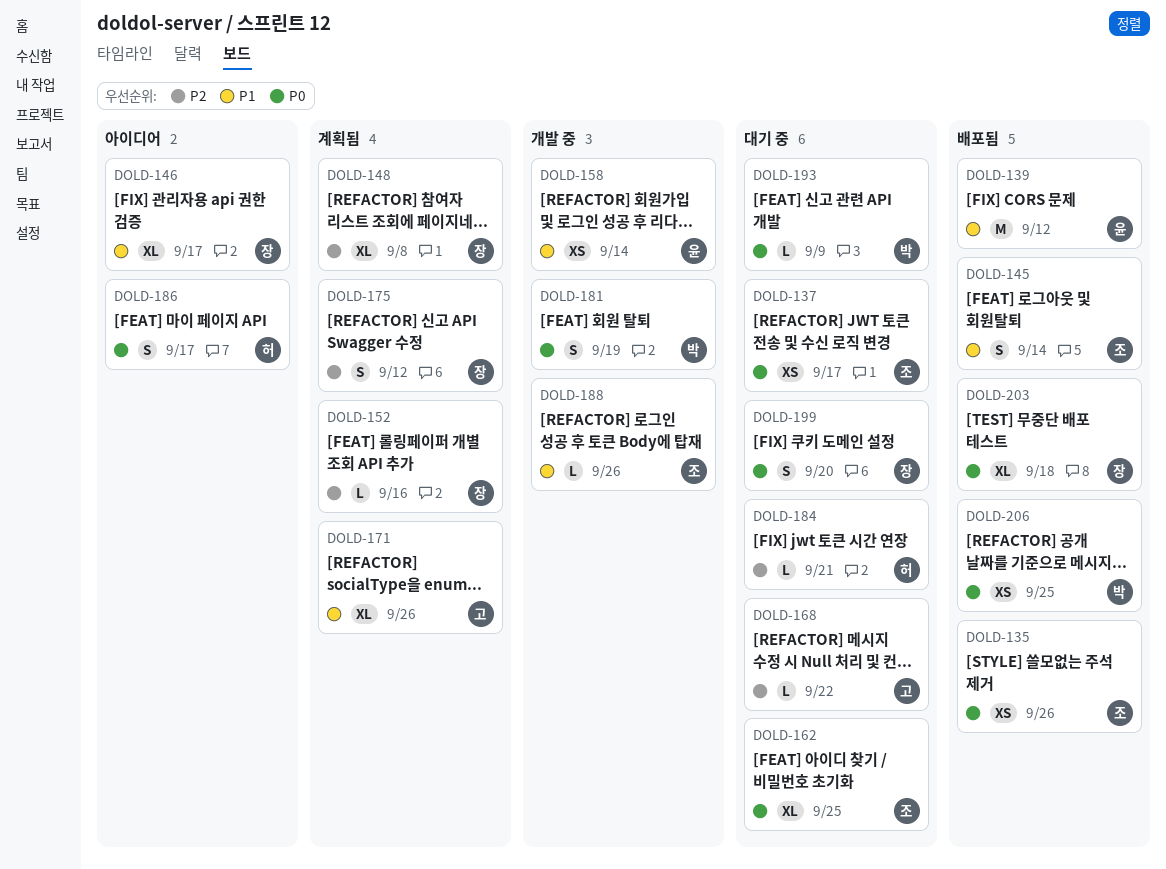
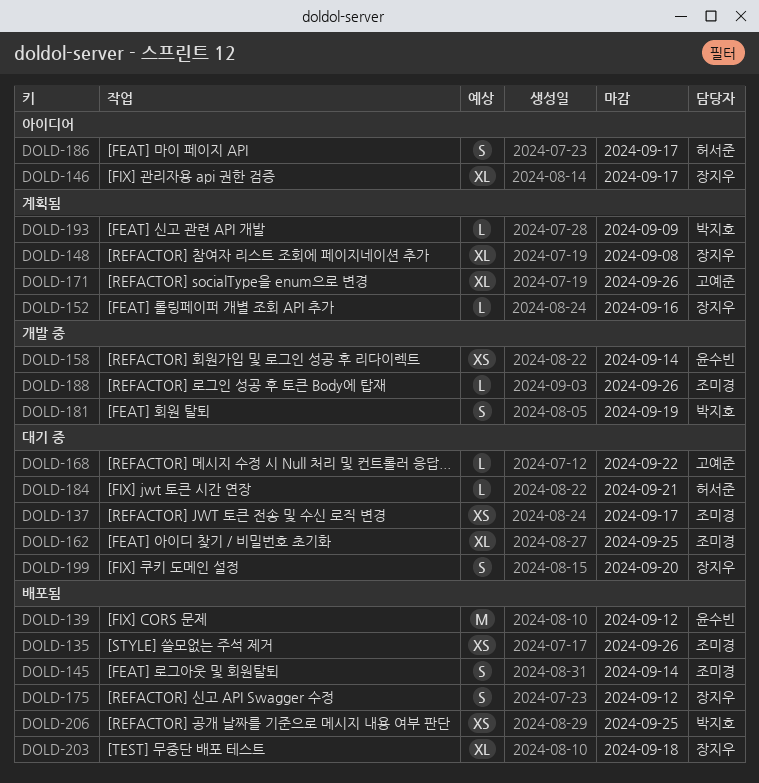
DOLD-175, status: 계획됨 -> 배포됨
DOLD-193, status: 대기 중 -> 계획됨

